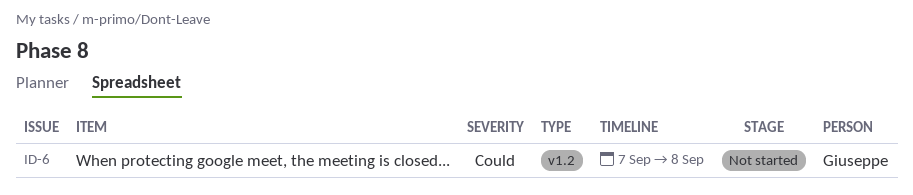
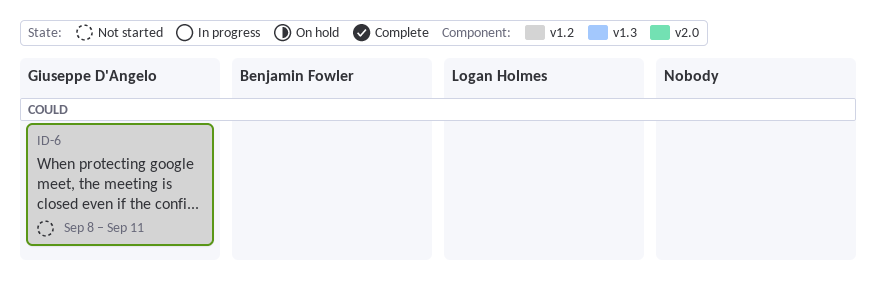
ID-6, start: Sep 7 -> Sep 8
ID-6, due: Sep 8 -> Sep 11

